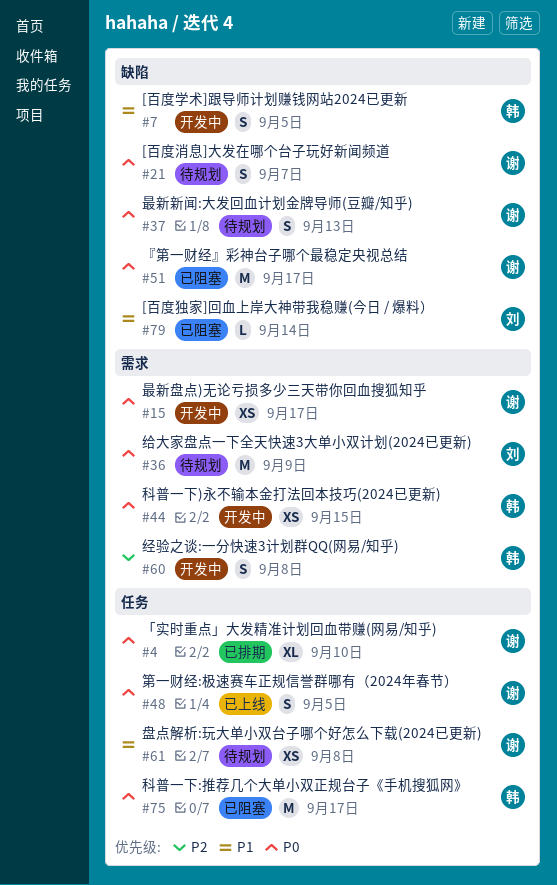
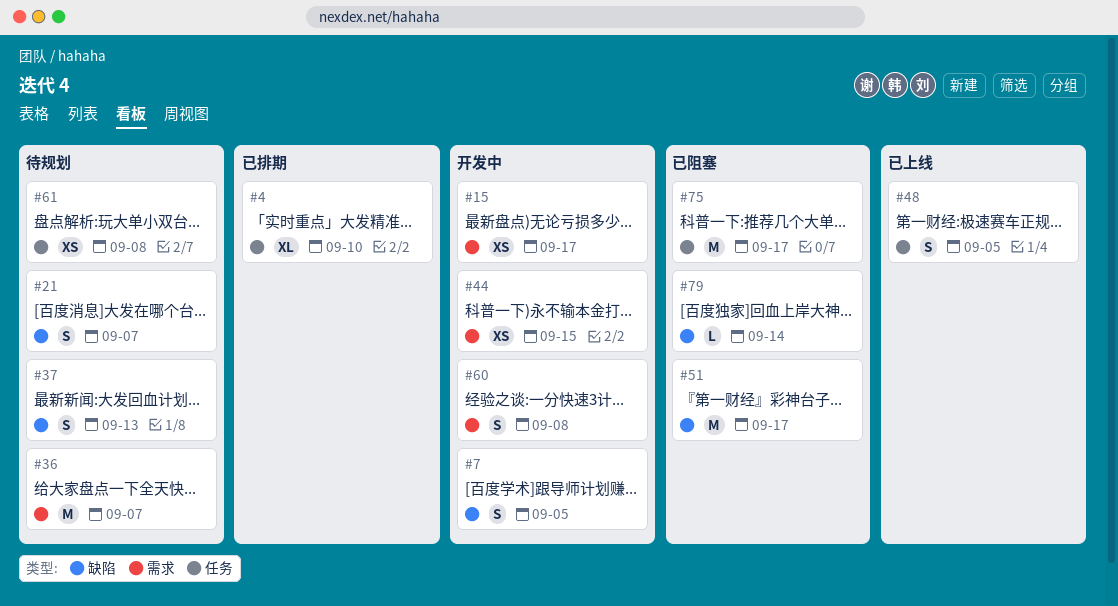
#36, due: Sep 9 -> Sep 7

